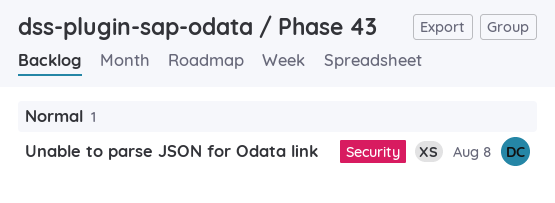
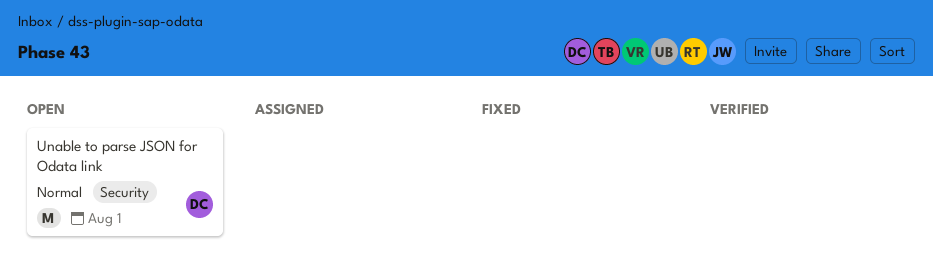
Unable to parse JSON for Odata link, estimate: XS -> M
Unable to parse JSON for Odata link, due: Aug 8 -> Aug 1

